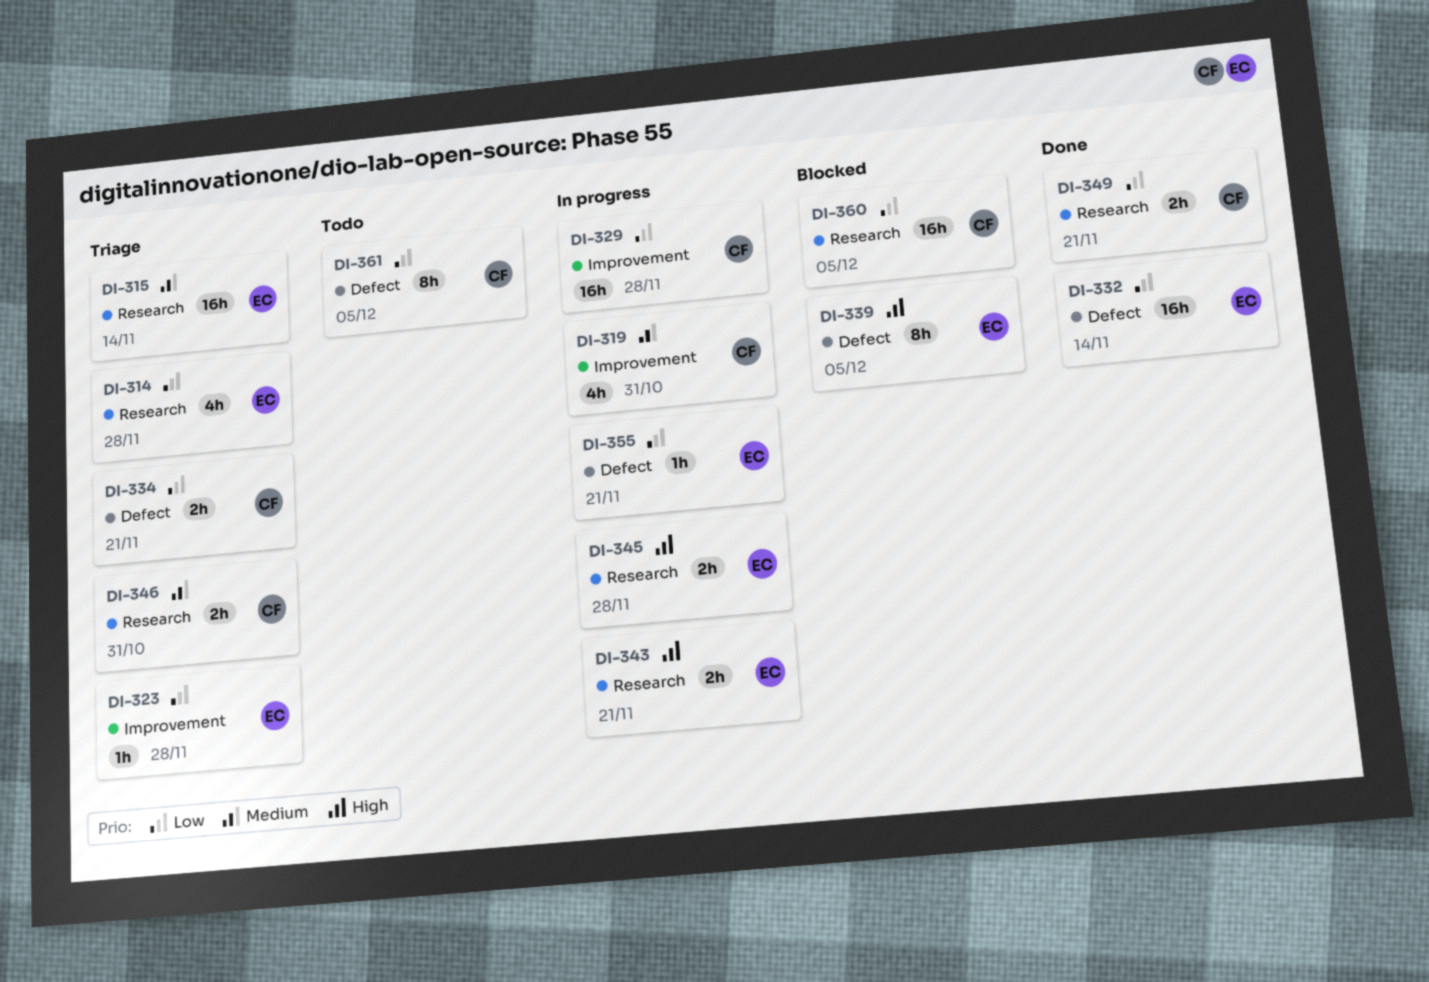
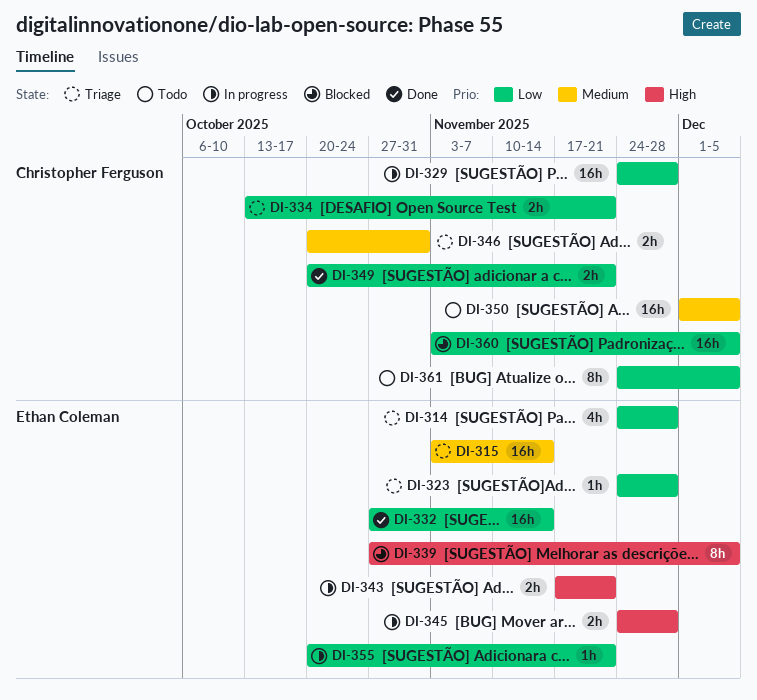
DI-319: present -> none
DI-350: none -> present

